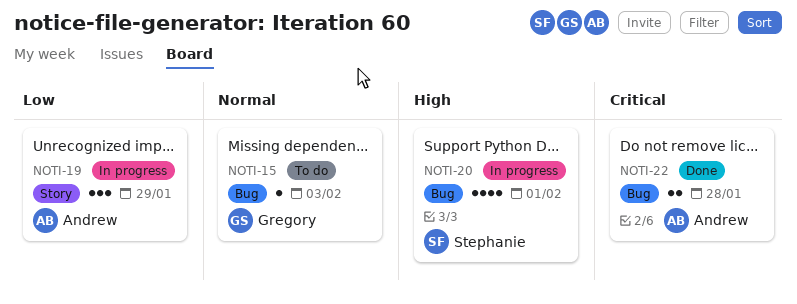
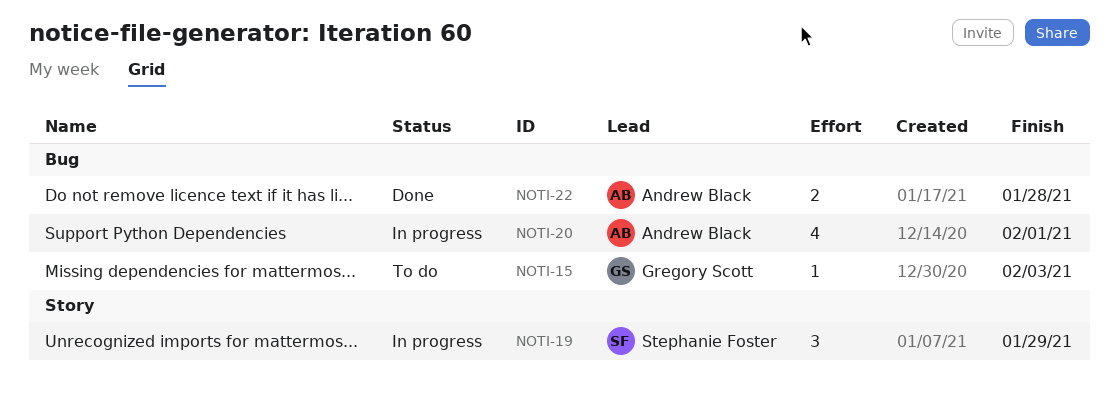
NOTI-19, owner: Andrew Black -> Stephanie Foster
NOTI-20, owner: Stephanie Foster -> Andrew Black

